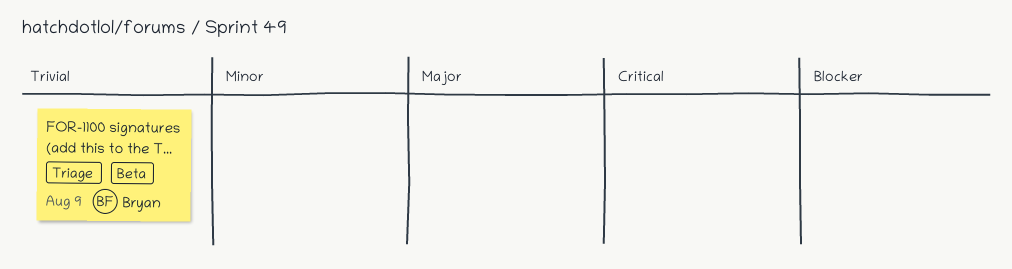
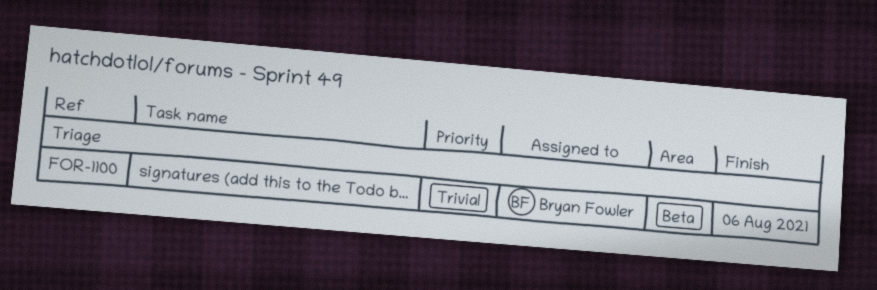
FOR-1100, due: Aug 9 -> Aug 6

